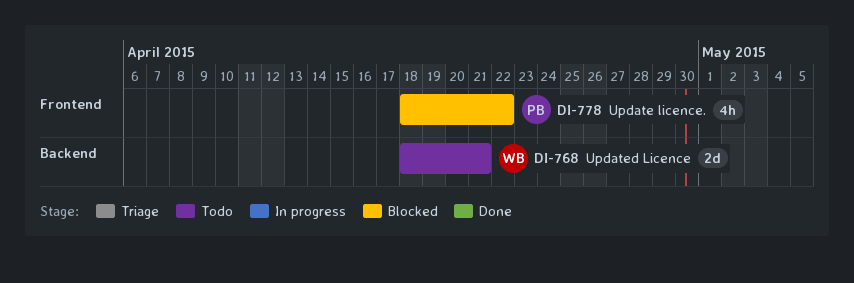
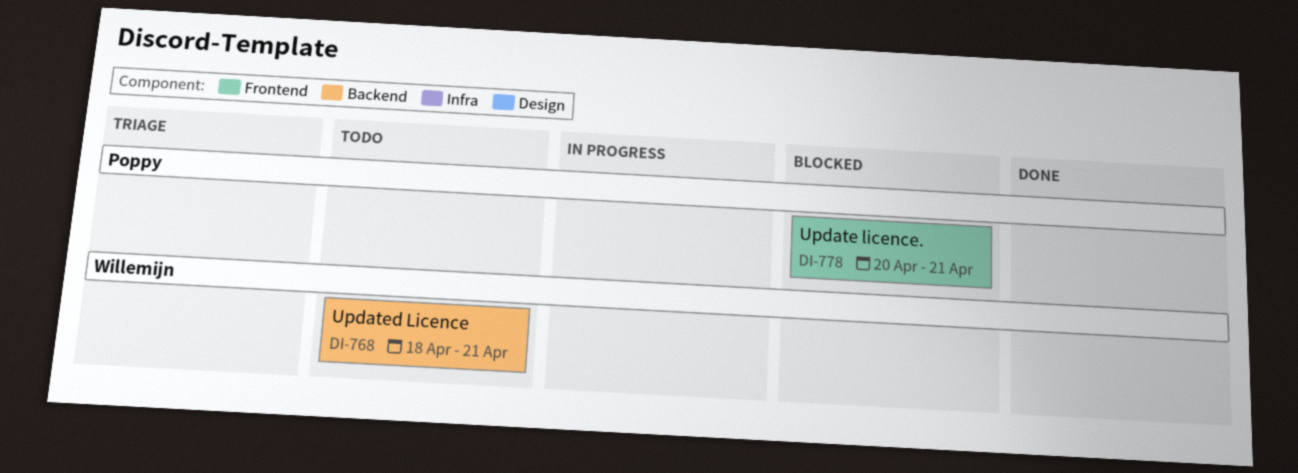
DI-778, start: Apr 18 -> Apr 20
DI-778, due: Apr 22 -> Apr 21

